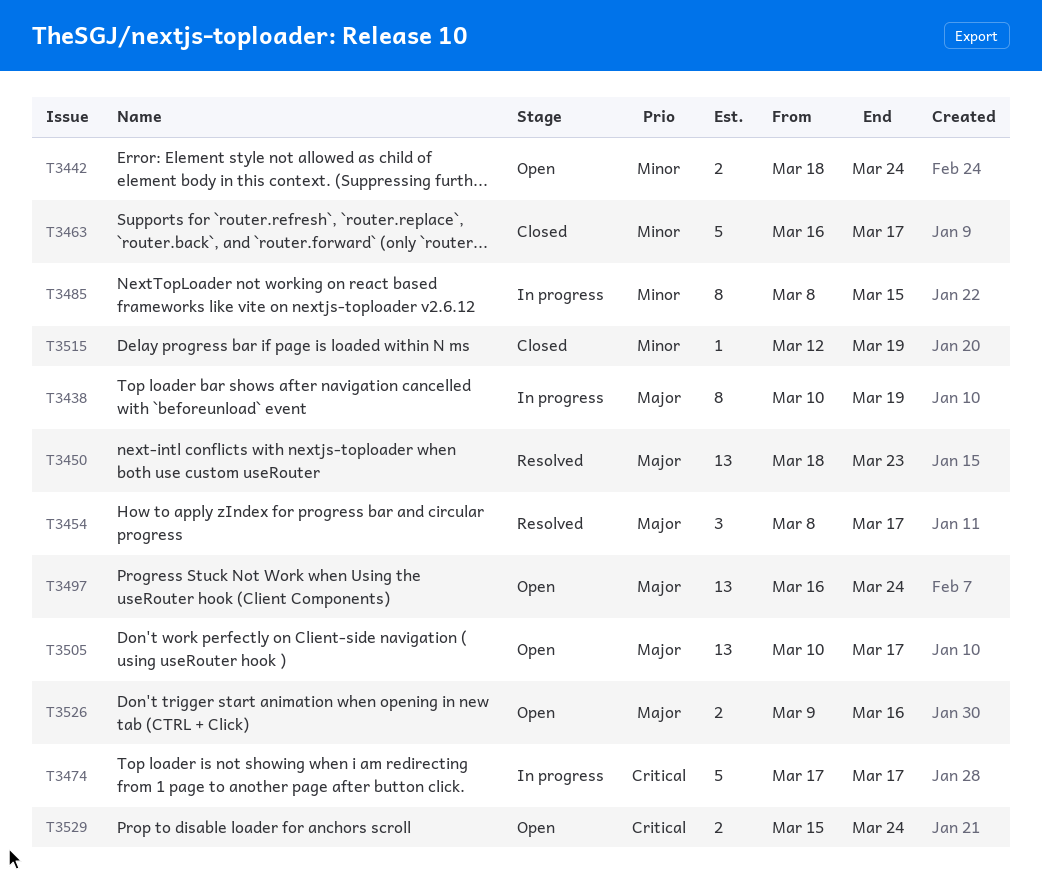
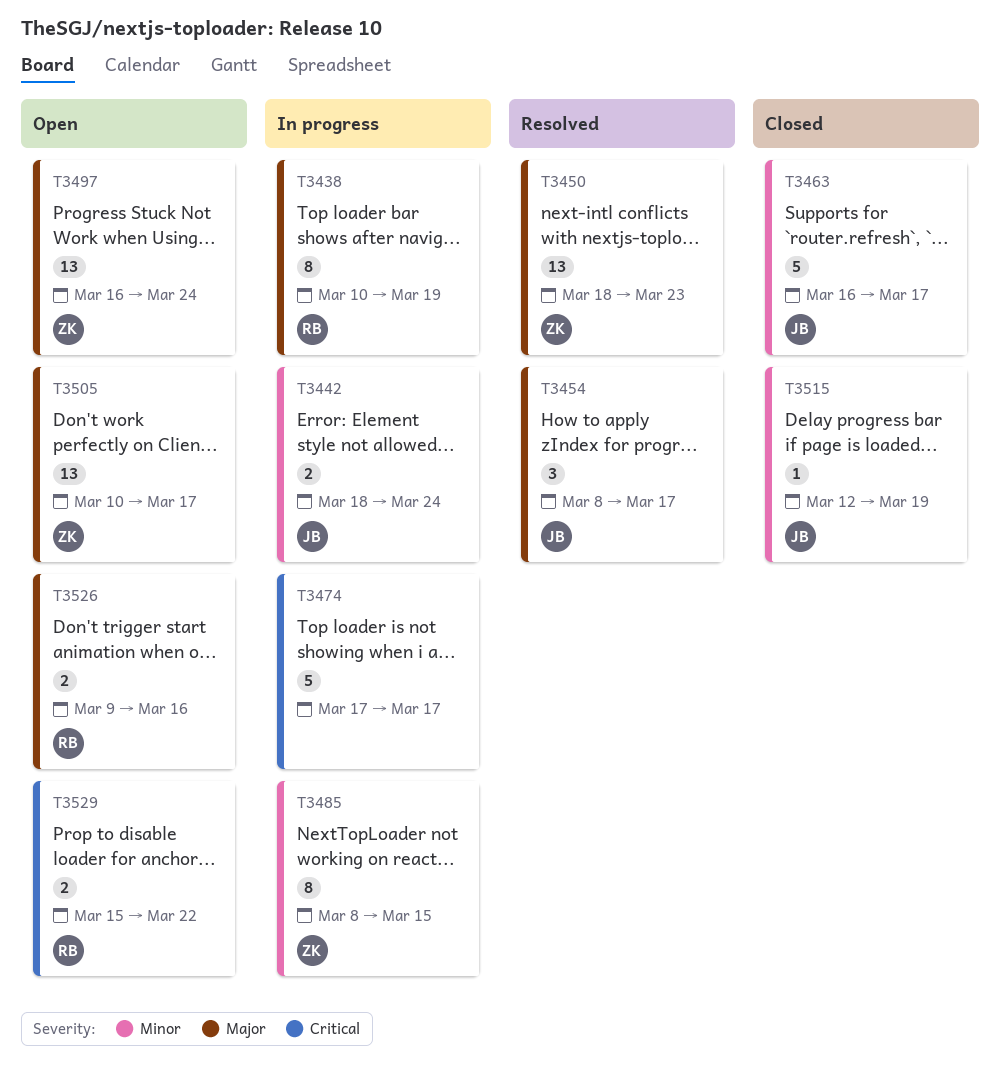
T3442, status: Open -> In progress
T3529, due: Mar 24 -> Mar 22

